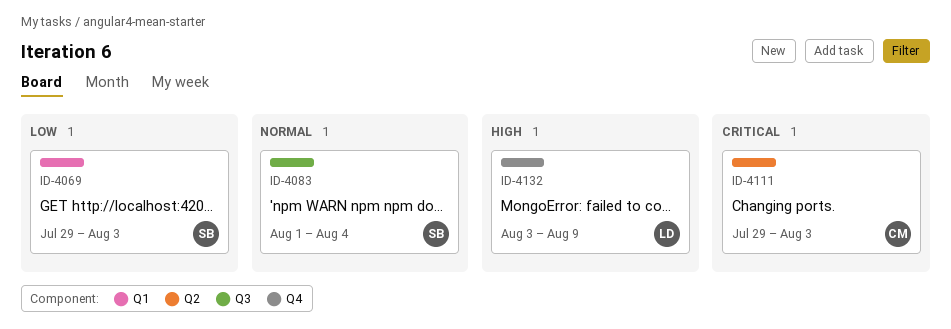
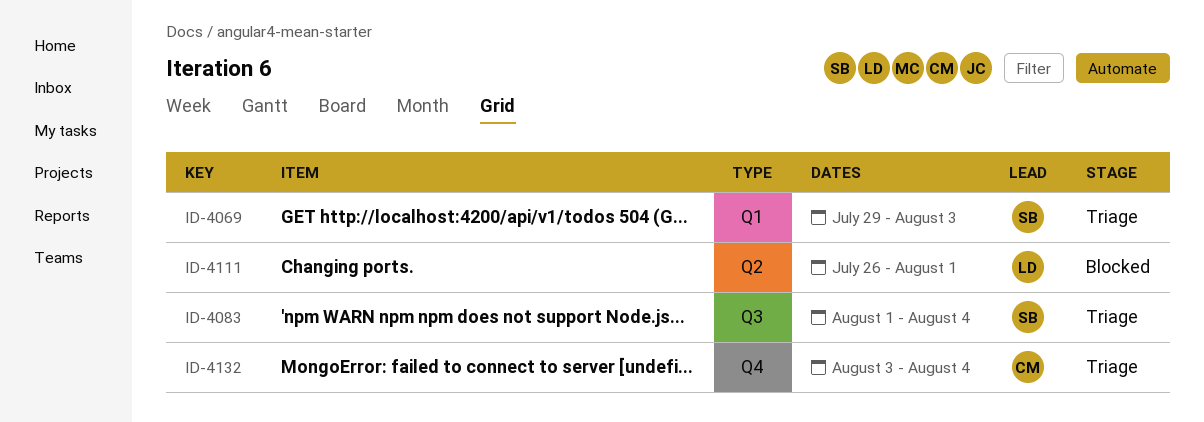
ID-4111, owner: CM -> LD
ID-4111, start: Jul 29 -> Jul 26
ID-4111, due: Aug 3 -> Aug 1
ID-4132, owner: LD -> CM
ID-4132, due: Aug 9 -> Aug 4

